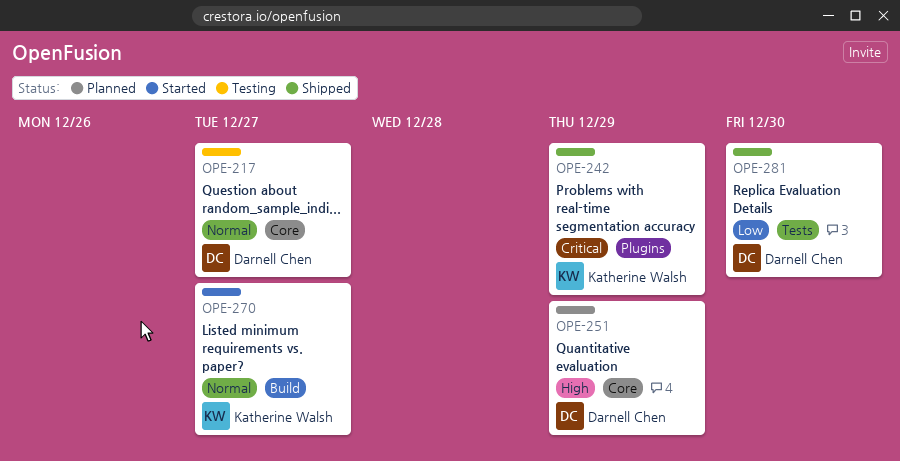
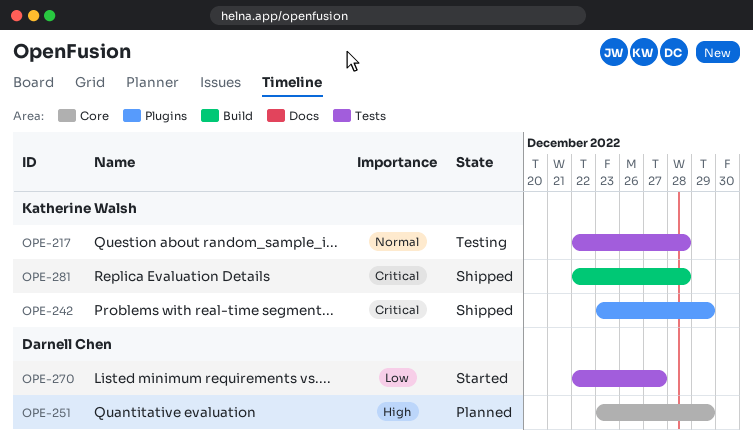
OPE-217, owner: Darnell Chen -> Katherine Walsh
OPE-217, label: Core -> Tests
OPE-217, due: Dec 27 -> Dec 28
OPE-270, owner: Katherine Walsh -> Darnell Chen
OPE-270, priority: Normal -> Low
OPE-270, label: Build -> Tests
OPE-281, owner: Darnell Chen -> Katherine Walsh
OPE-281, priority: Low -> Critical
OPE-281, label: Tests -> Build
OPE-281, due: Dec 30 -> Dec 28

